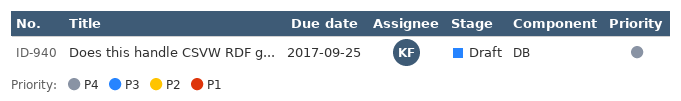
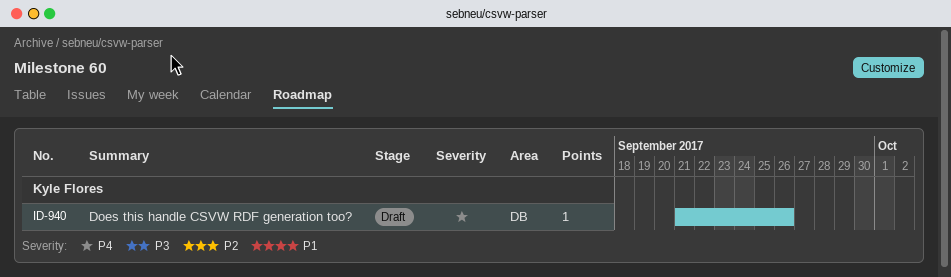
ID-940, due: Sep 25 -> Sep 26

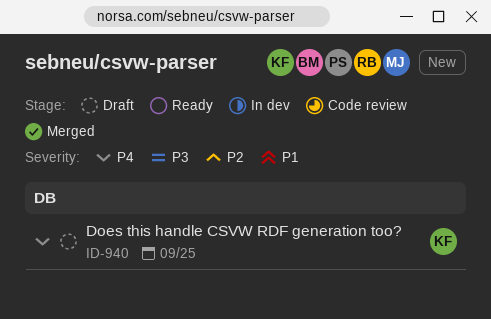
ID-940, due: Sep 26 -> Sep 25

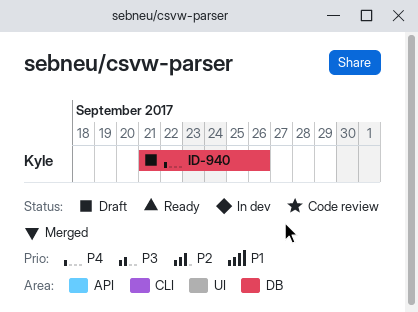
ID-940, due: Sep 25 -> Sep 26

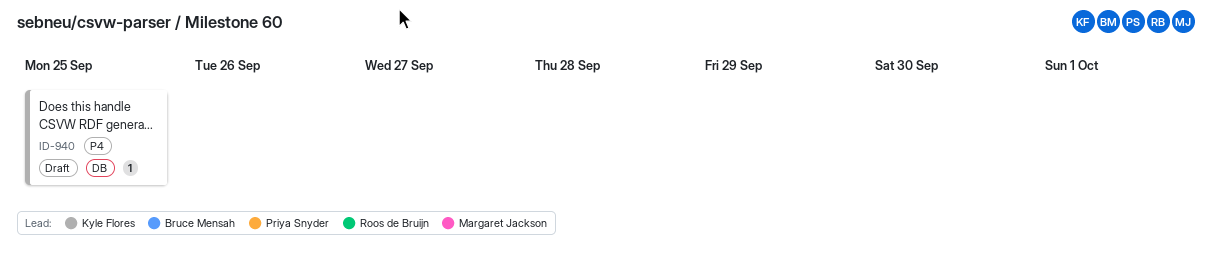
ID-940, due: Sep 26 -> Sep 25

